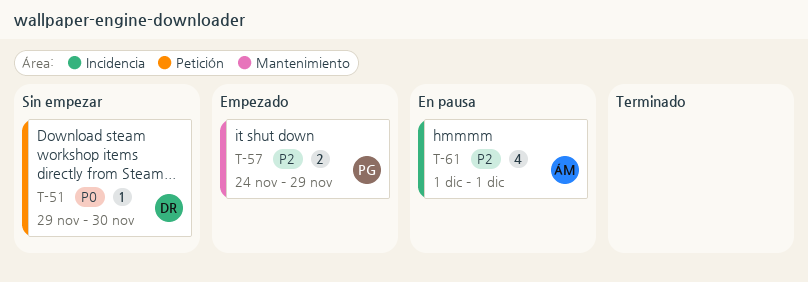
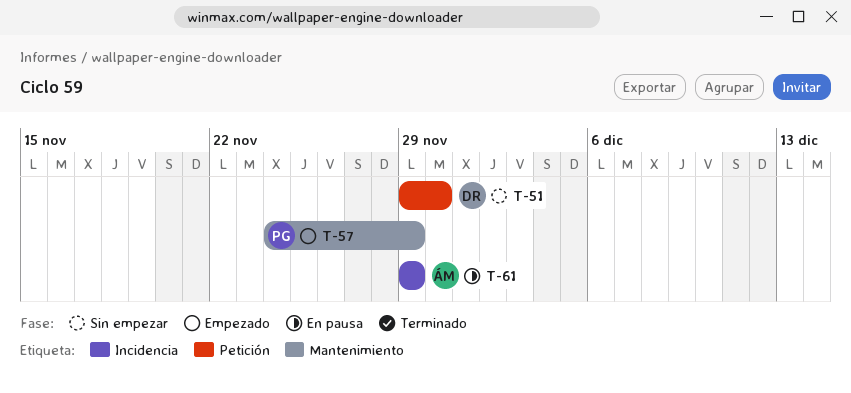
T-61, start: Dec 1 -> Nov 29
T-61, due: Dec 1 -> Nov 29

